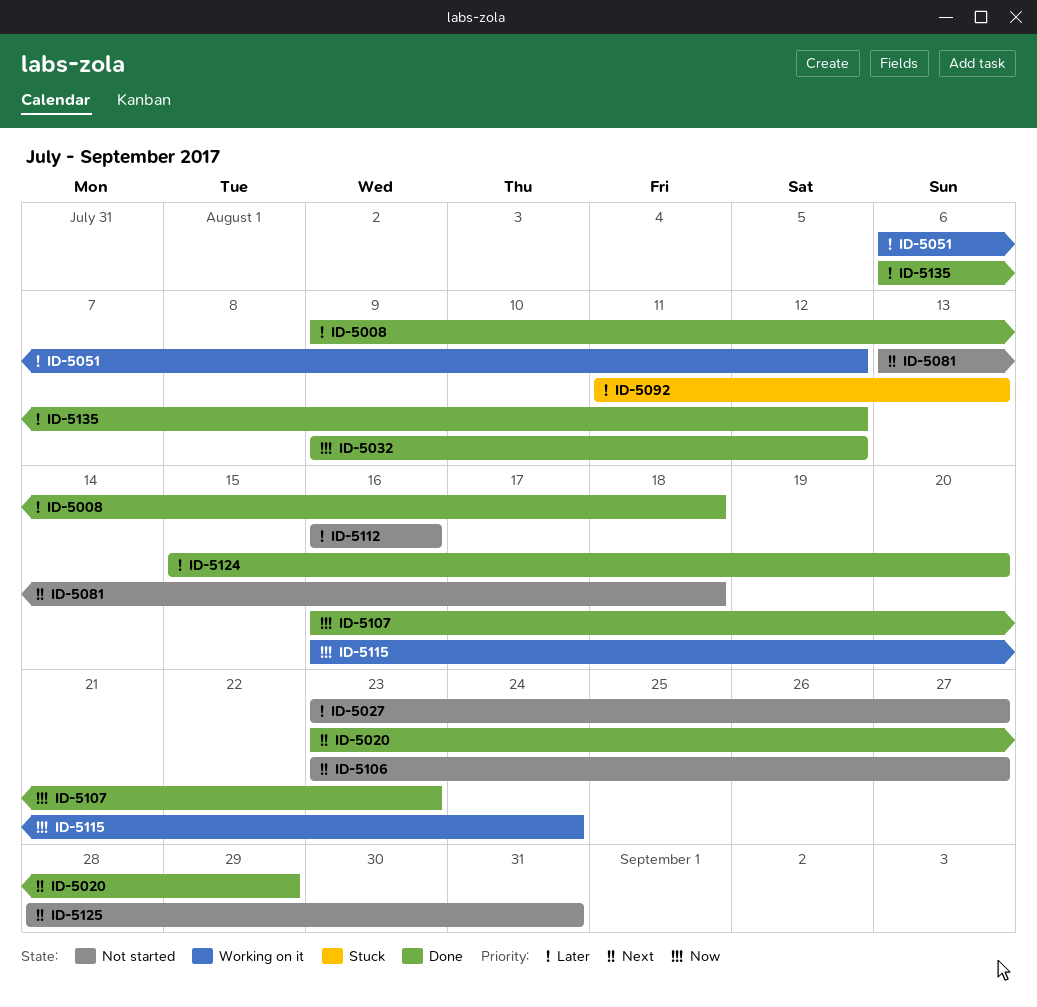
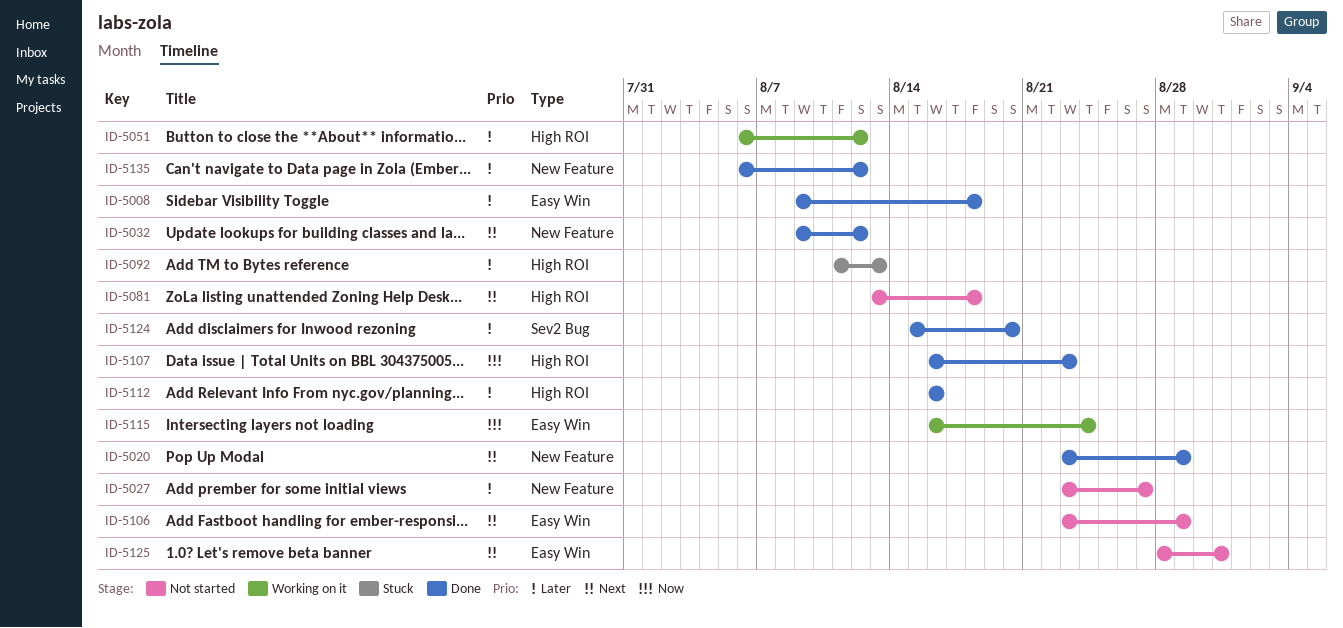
ID-5032, priority: Now -> Next
ID-5106, due: Aug 27 -> Aug 29
ID-5112, status: Not started -> Done

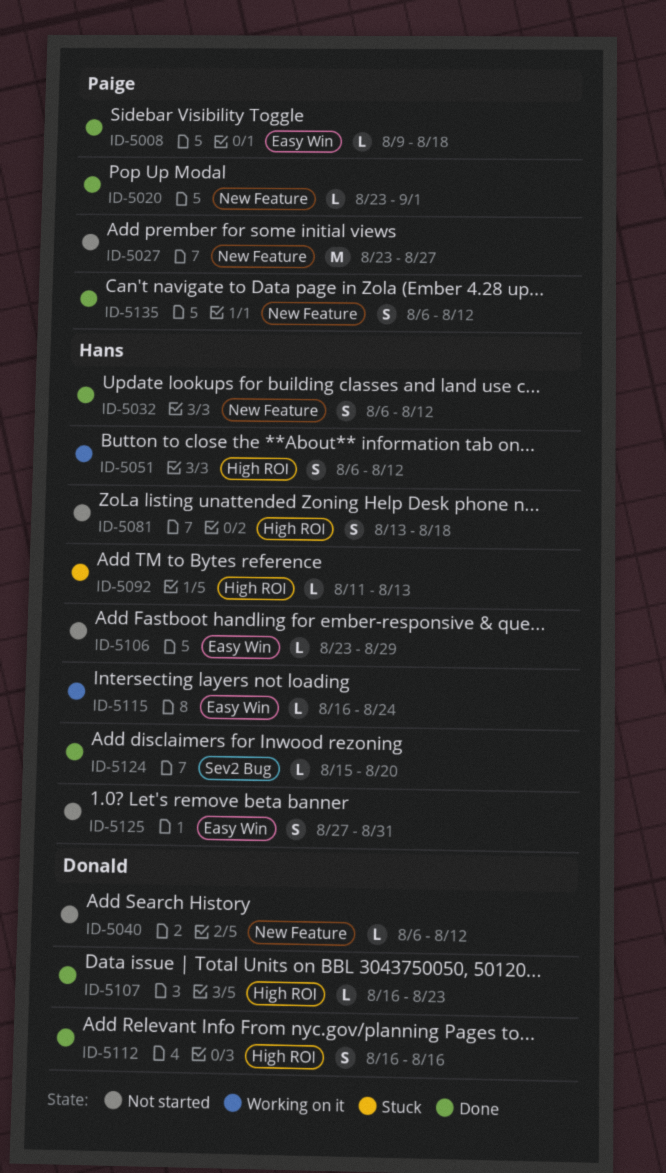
ID-5020, due: Aug 29 -> Sep 1
ID-5032, start: Aug 9 -> Aug 6
ID-5040: none -> present
ID-5125, start: Aug 28 -> Aug 27

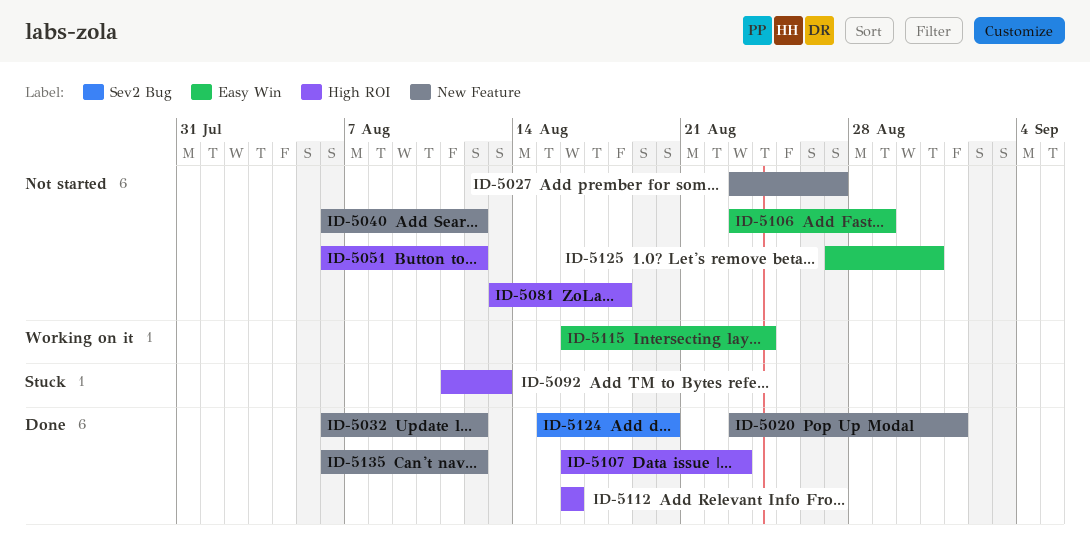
ID-5008: present -> none
ID-5051, status: Working on it -> Not started

